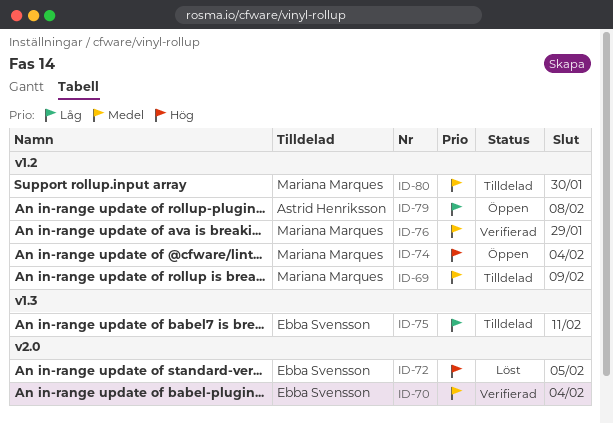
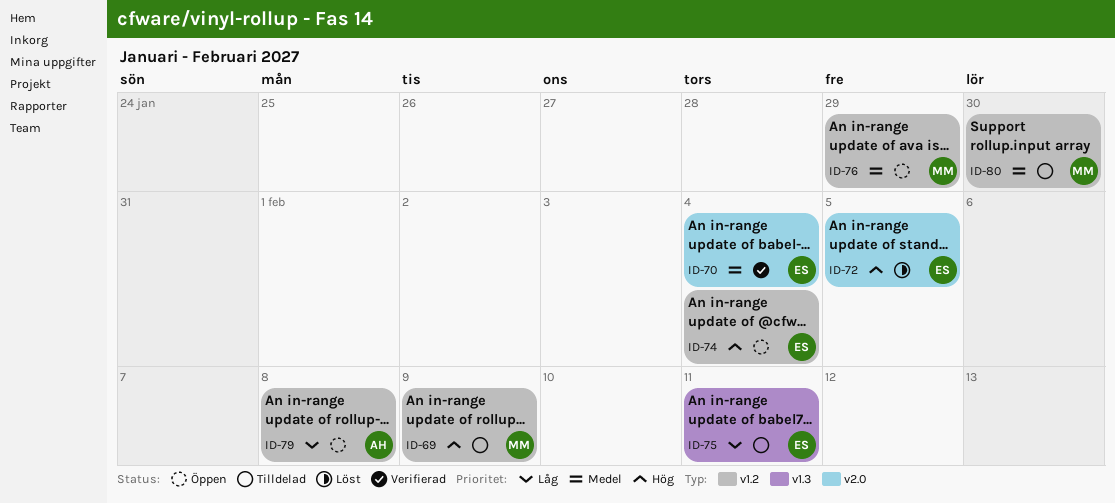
ID-69, priority: Medel -> Hög
ID-74, owner: Mariana Marques -> Ebba Svensson
ID-76, status: Verifierad -> Öppen

